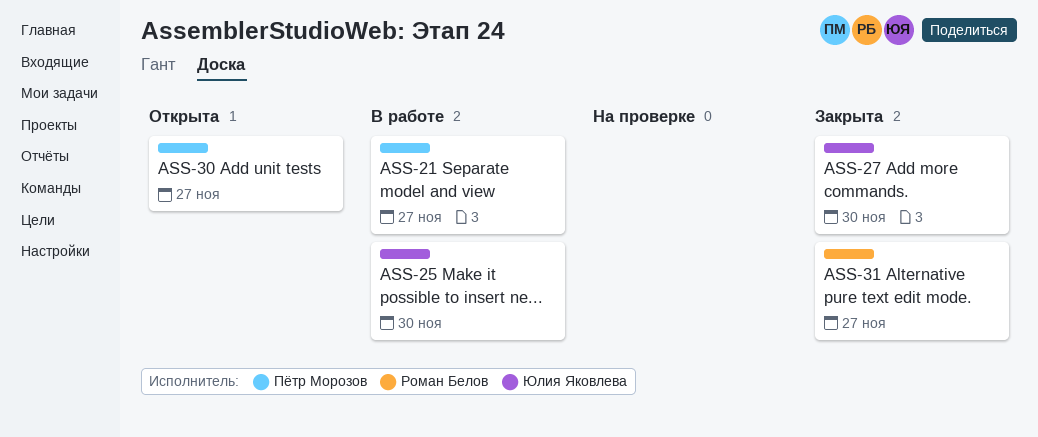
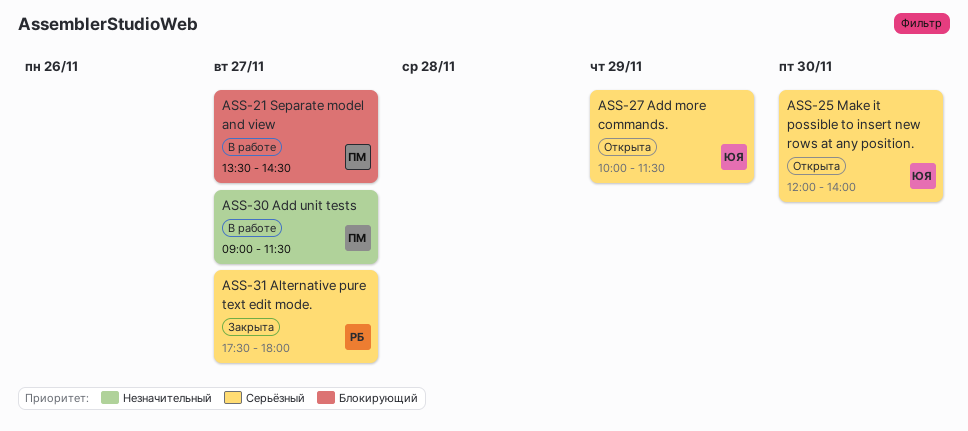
ASS-25, status: В работе -> Открыта
ASS-27, status: Закрыта -> Открыта
ASS-27, day: Nov 30 -> Nov 29
ASS-30, status: Открыта -> В работе

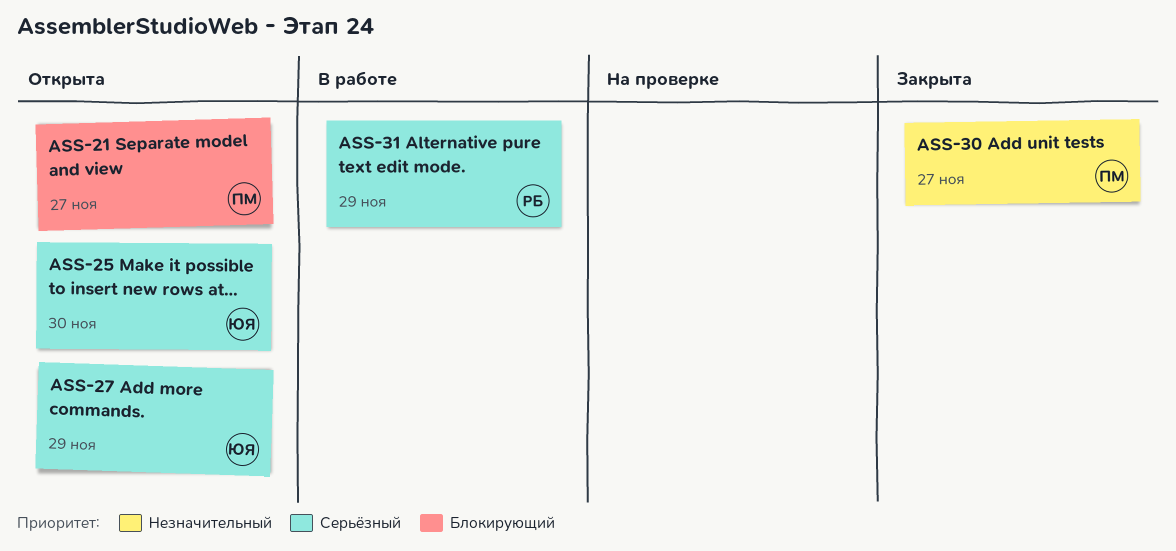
ASS-21, status: В работе -> Открыта
ASS-30, status: В работе -> Закрыта
ASS-31, status: Закрыта -> В работе
ASS-31, day: Nov 27 -> Nov 29

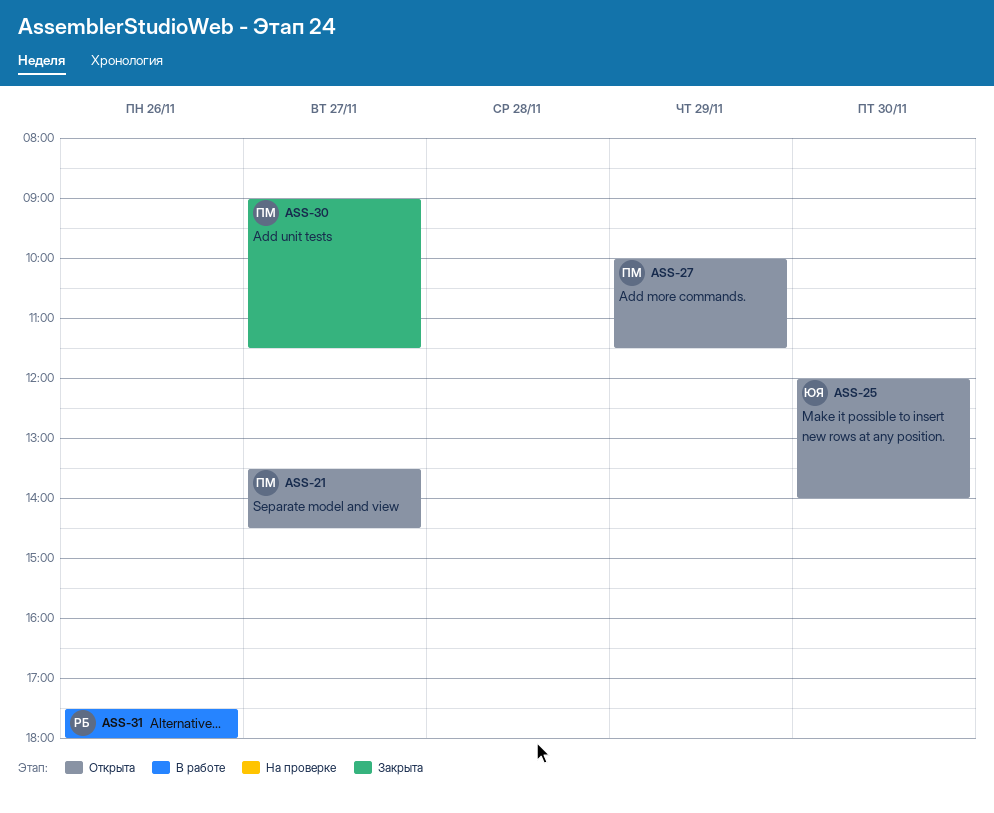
ASS-27, owner: ЮЯ -> ПМ
ASS-31, day: Nov 29 -> Nov 26

